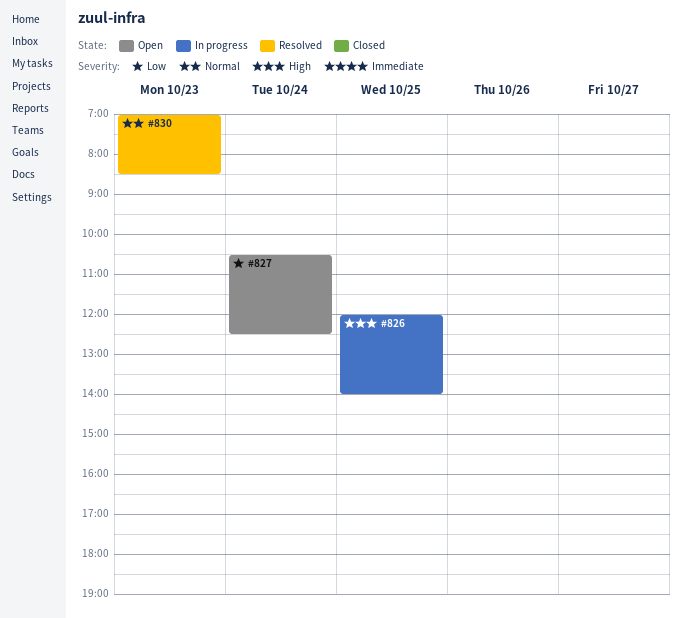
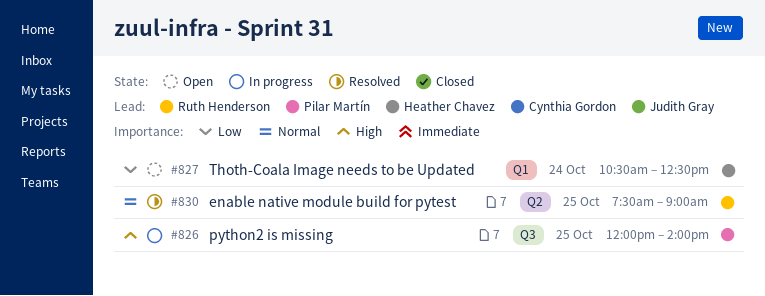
#830, day: Oct 23 -> Oct 25
#830, begins: 07:00 -> 07:30
#830, ends: 08:30 -> 09:00

